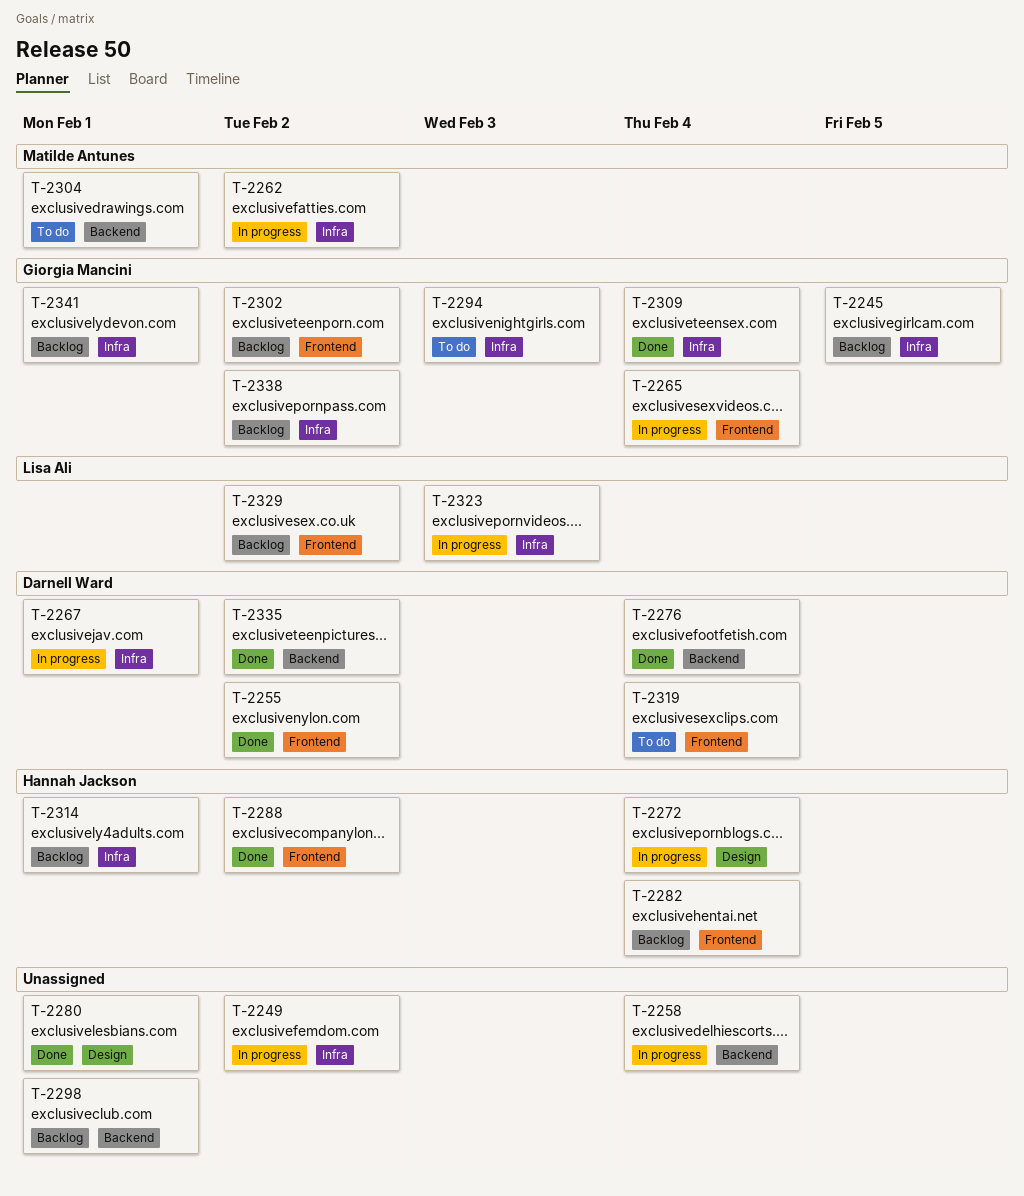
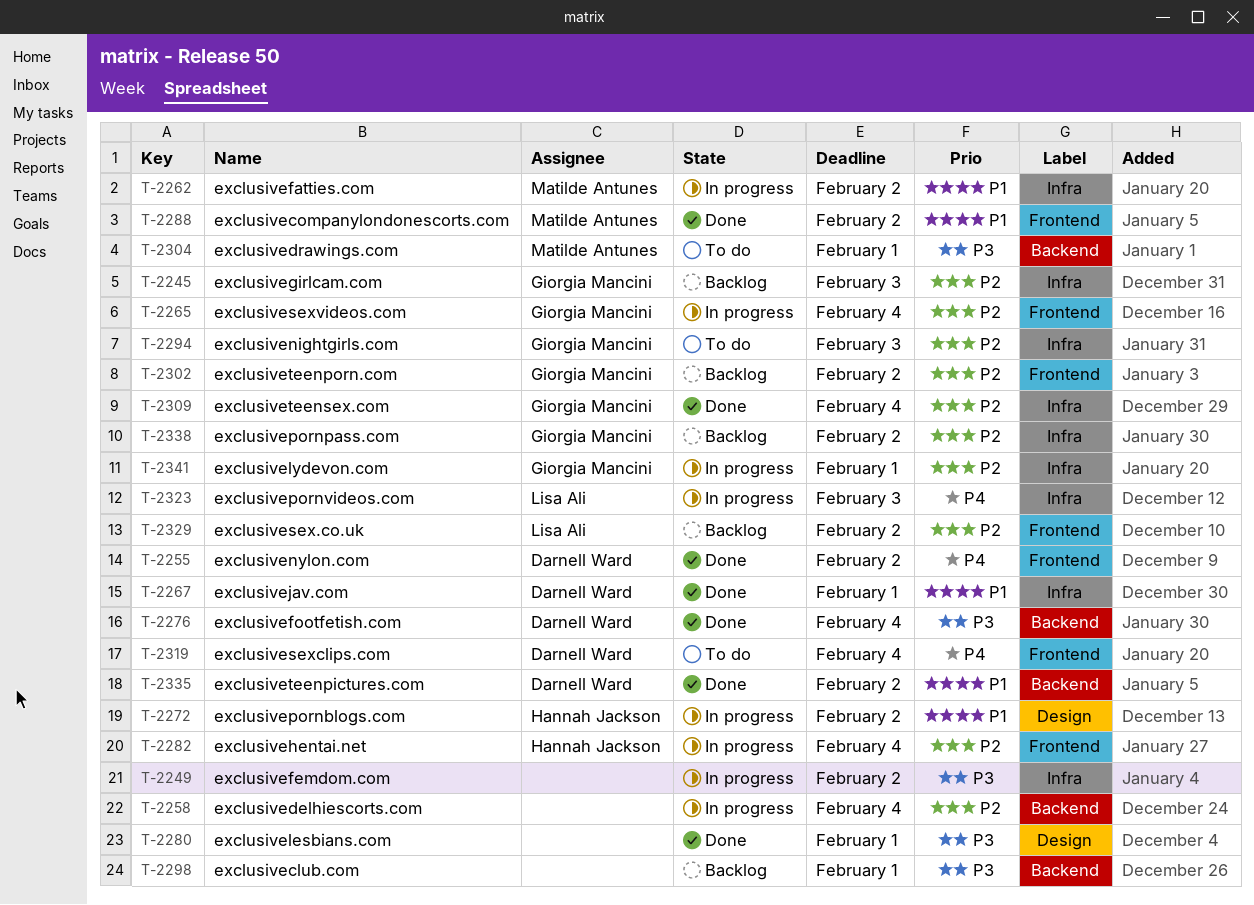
T-2245, due: Feb 5 -> Feb 3
T-2267, status: In progress -> Done
T-2272, due: Feb 4 -> Feb 2
T-2282, status: Backlog -> In progress
T-2288, owner: Hannah Jackson -> Matilde Antunes
T-2314: present -> none
T-2341, status: Backlog -> In progress

